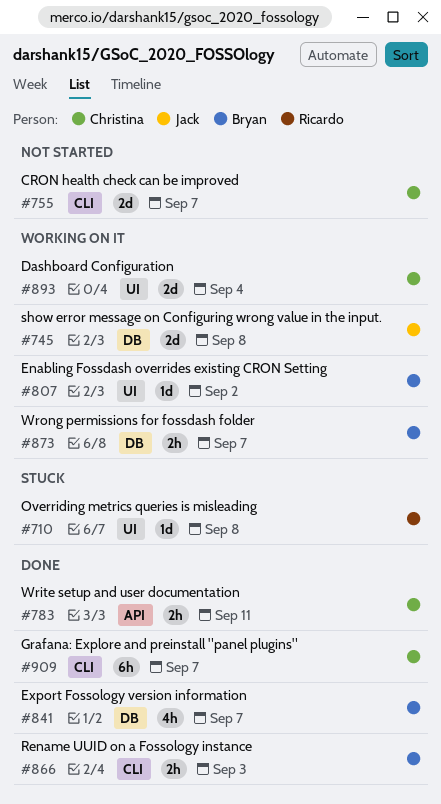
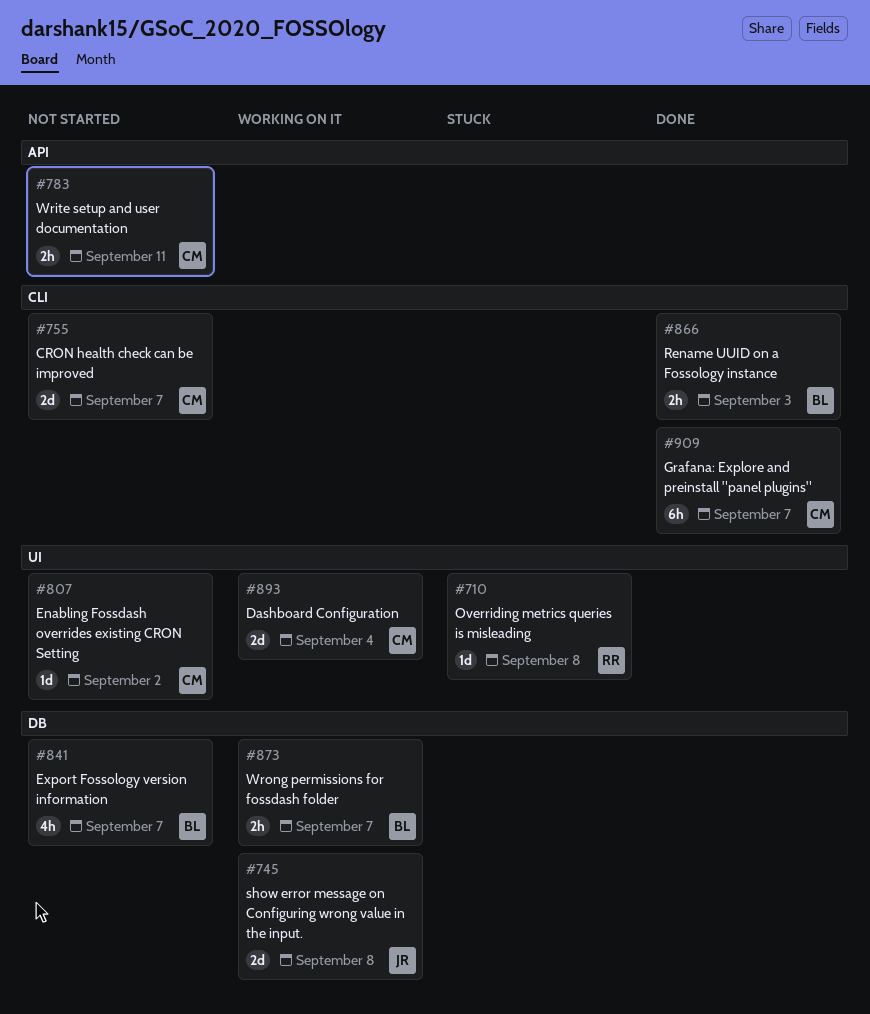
#783, status: Done -> Not started
#807, status: Working on it -> Not started
#807, owner: Bryan -> Christina
#841, status: Done -> Not started

